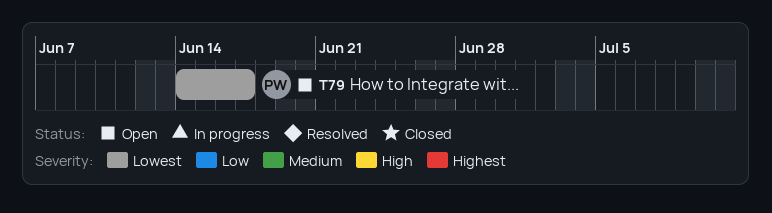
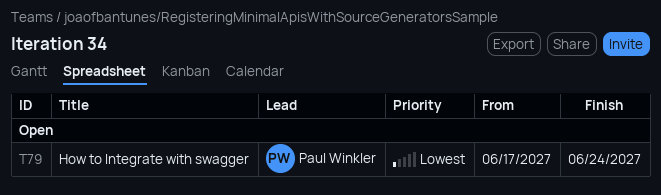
T79, start: Jun 14 -> Jun 17
T79, due: Jun 17 -> Jun 24

